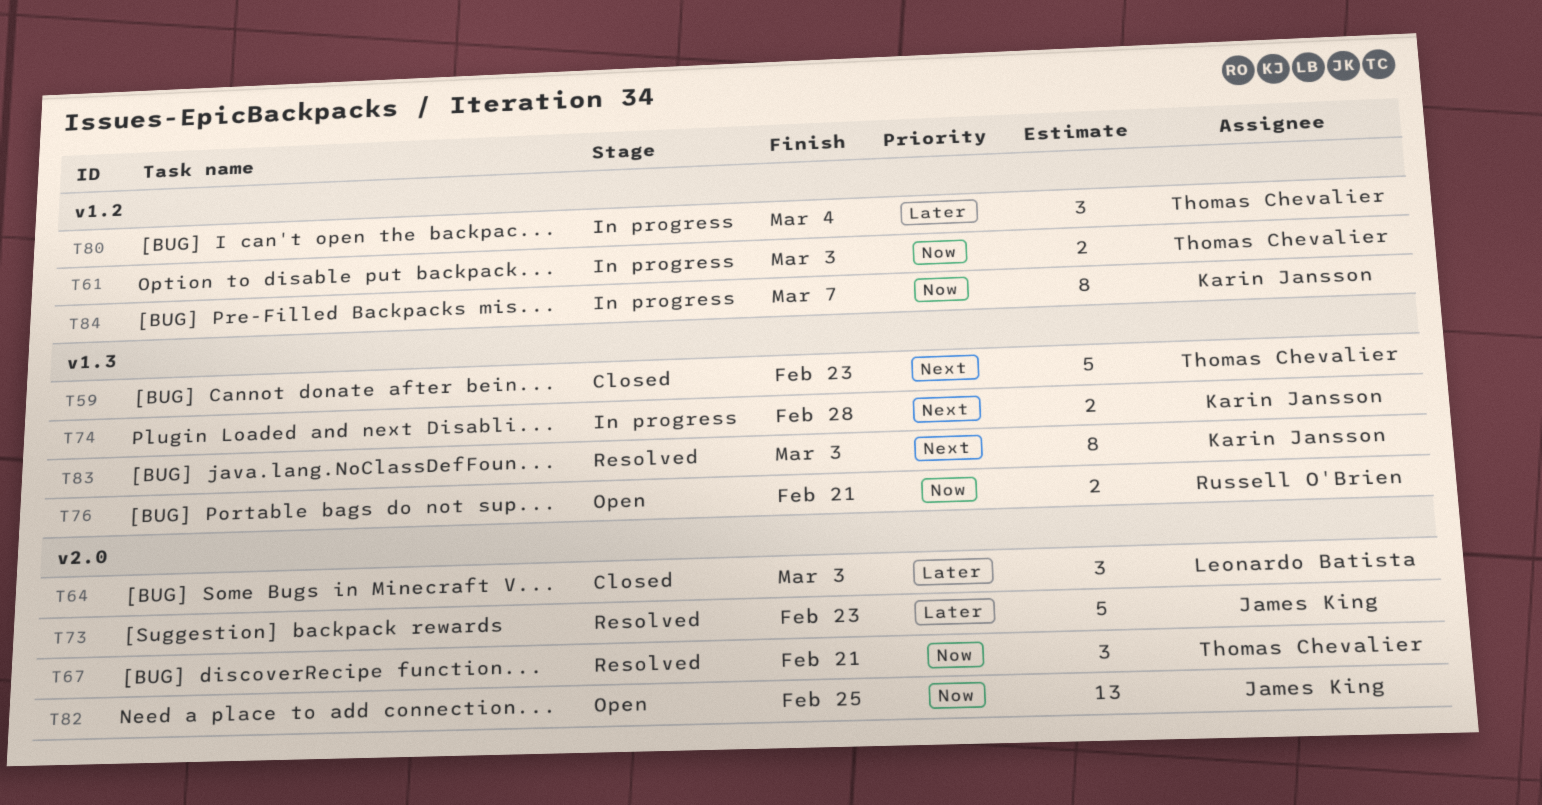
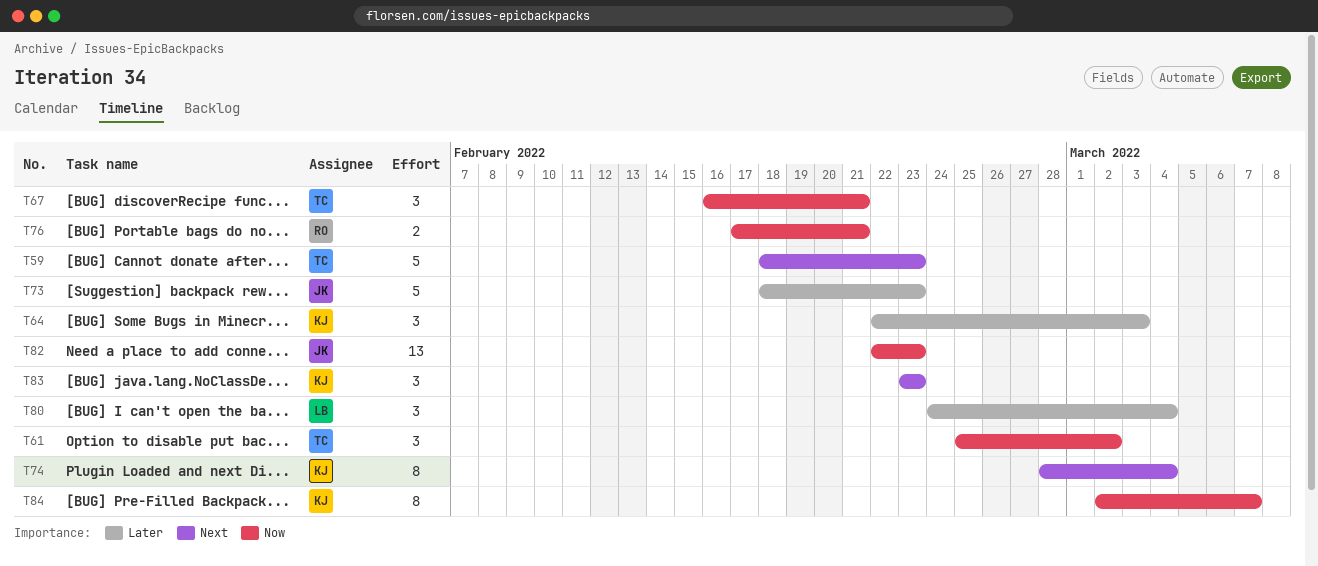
T61, estimate: 2 -> 3
T61, due: Mar 3 -> Mar 2
T64, owner: Leonardo Batista -> Karin Jansson
T74, estimate: 2 -> 8
T74, due: Feb 28 -> Mar 4
T80, owner: Thomas Chevalier -> Leonardo Batista
T82, due: Feb 25 -> Feb 23
T83, estimate: 8 -> 3
T83, due: Mar 3 -> Feb 23

